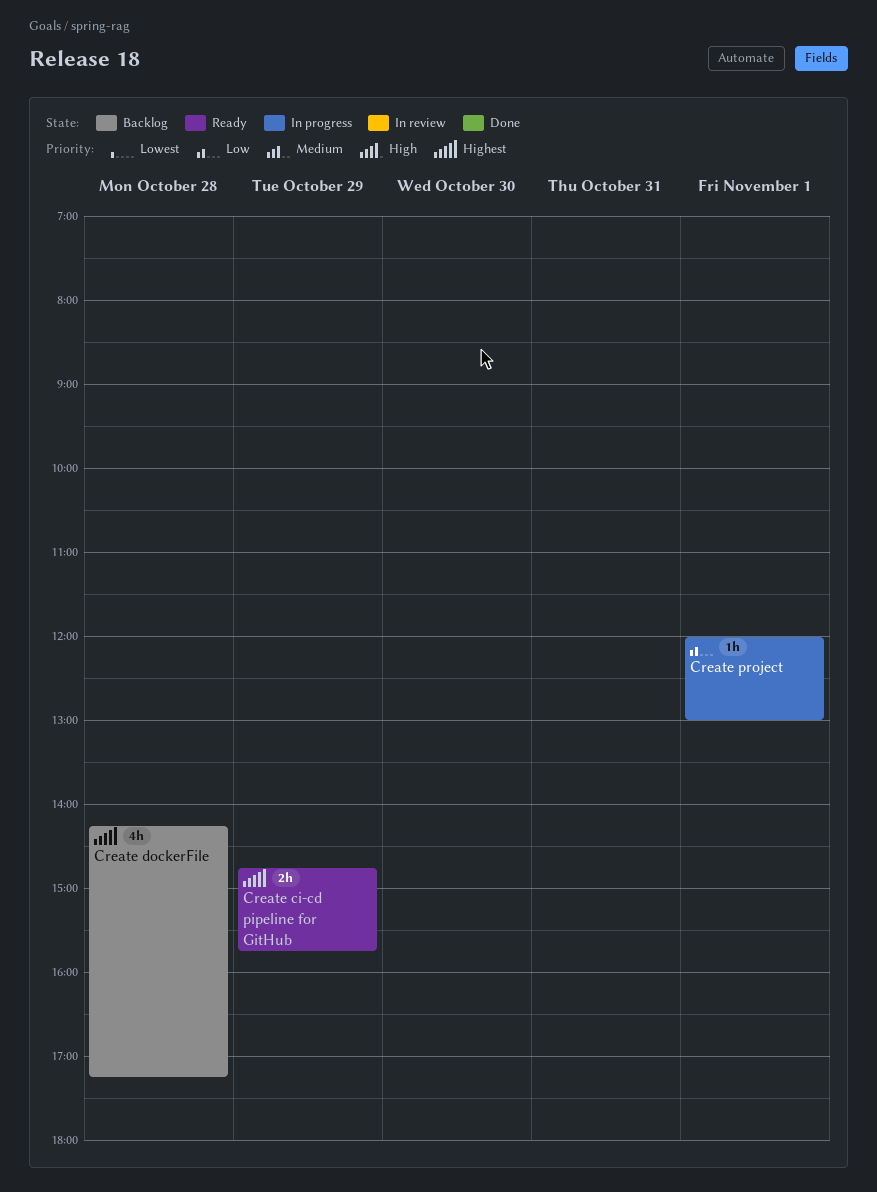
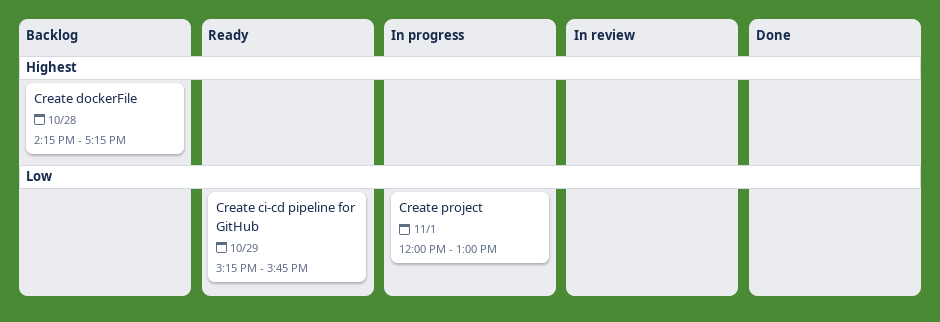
Create ci-cd pipeline for GitHub, priority: Highest -> Low
Create ci-cd pipeline for GitHub, begins: 14:45 -> 15:15

